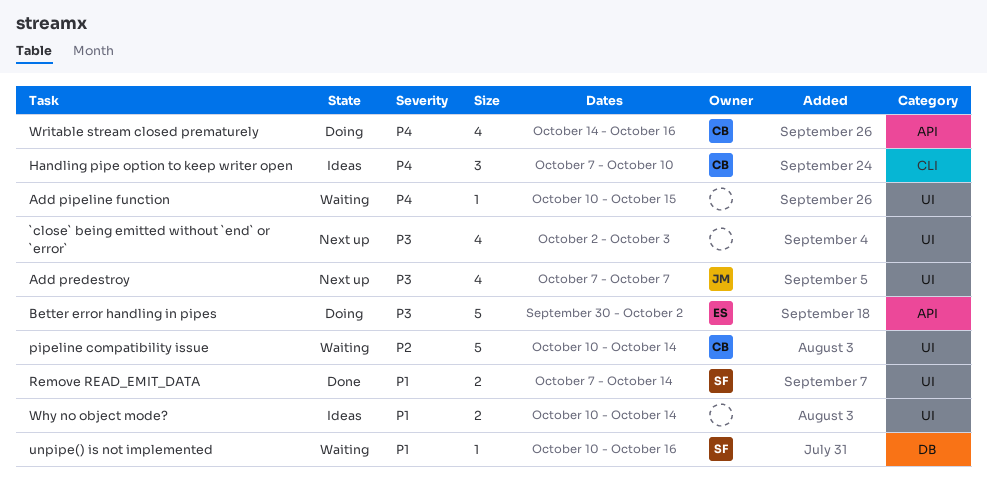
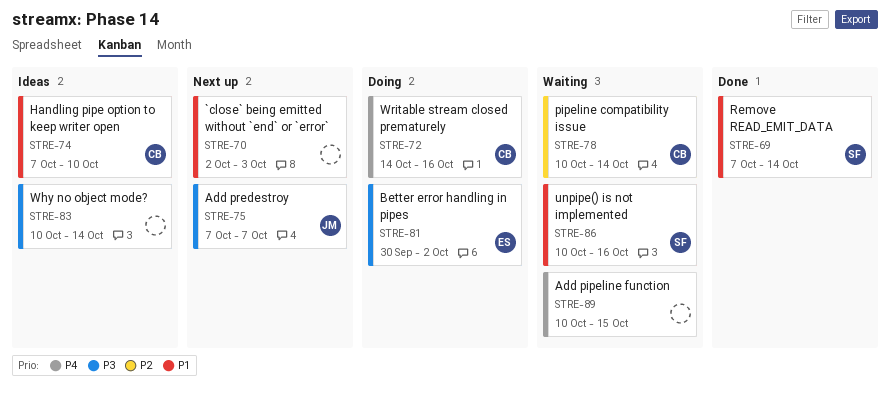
`close` being emitted without `end` or `error`, priority: P3 -> P1
Handling pipe option to keep writer open, priority: P4 -> P1
Why no object mode?, priority: P1 -> P3

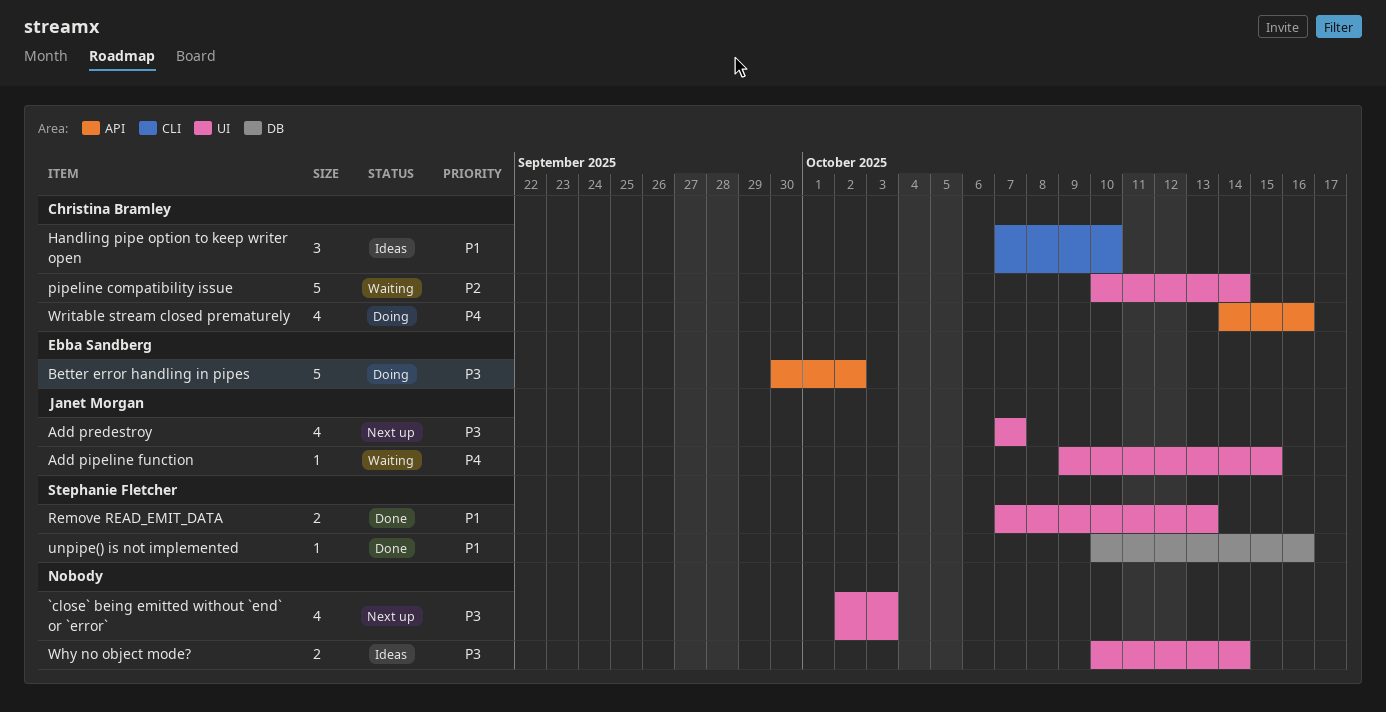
`close` being emitted without `end` or `error`, priority: P1 -> P3
Add pipeline function, owner: none -> Janet Morgan
Add pipeline function, start: Oct 10 -> Oct 9
Remove READ_EMIT_DATA, due: Oct 14 -> Oct 13
unpipe() is not implemented, status: Waiting -> Done

